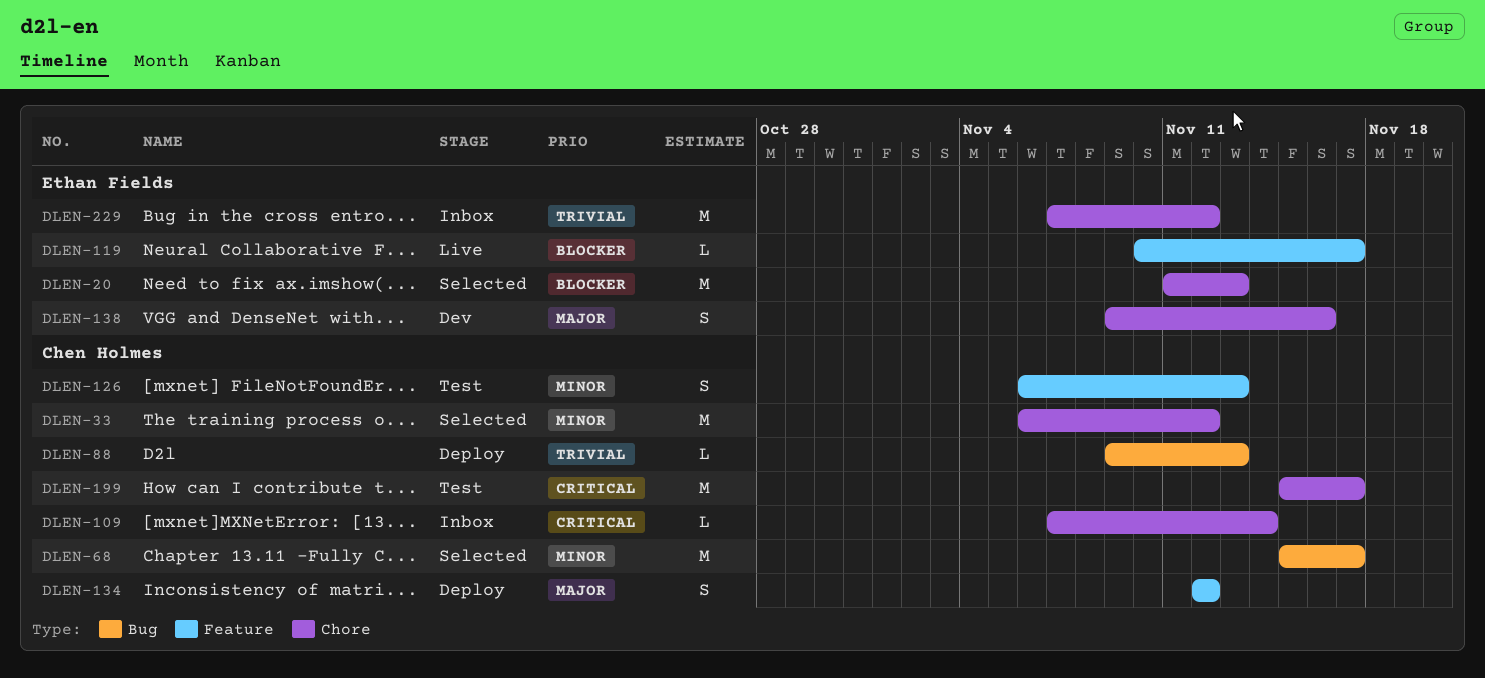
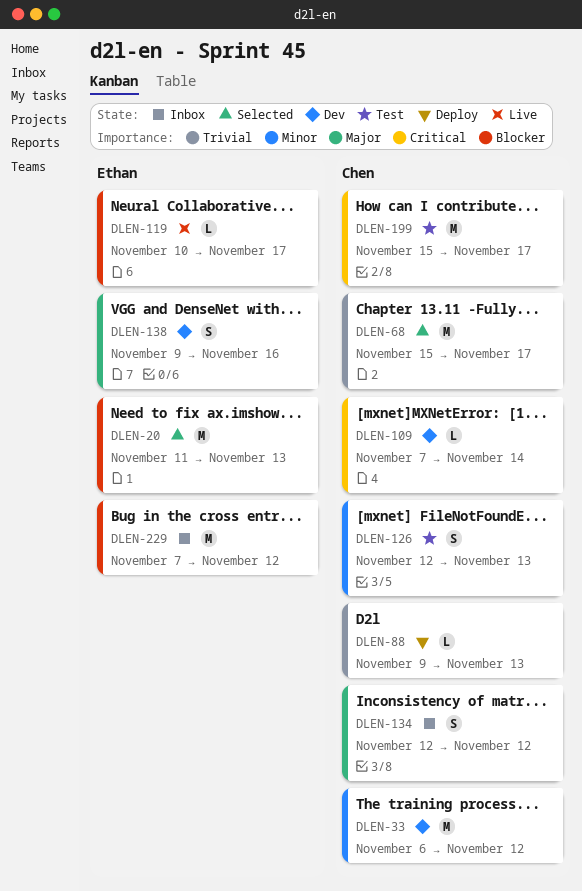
DLEN-33, status: Selected -> Dev
DLEN-68, priority: Minor -> Trivial
DLEN-109, status: Inbox -> Dev
DLEN-126, start: Nov 6 -> Nov 12
DLEN-134, status: Deploy -> Inbox
DLEN-229, priority: Trivial -> Blocker

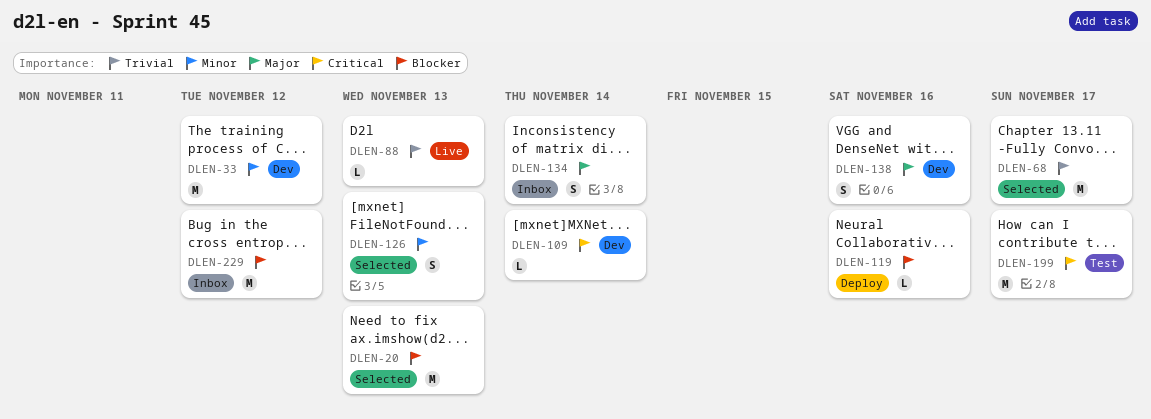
DLEN-88, status: Deploy -> Live
DLEN-119, status: Live -> Deploy
DLEN-119, due: Nov 17 -> Nov 16
DLEN-126, status: Test -> Selected
DLEN-134, due: Nov 12 -> Nov 14

